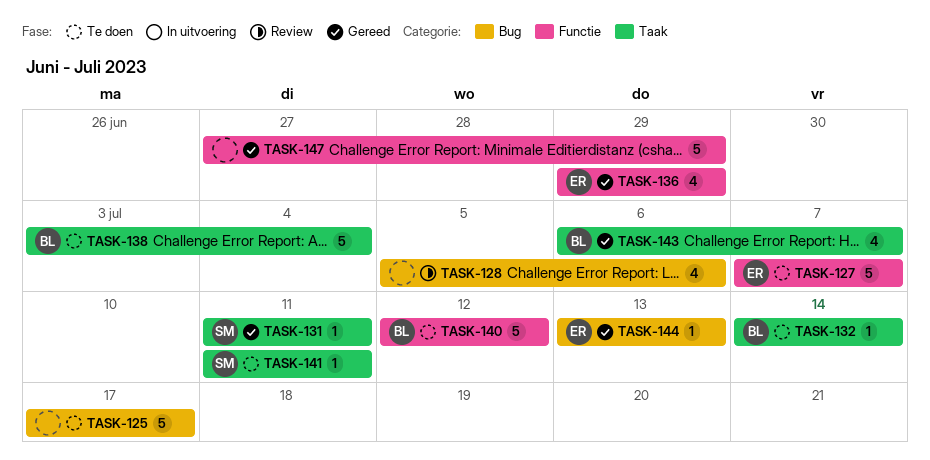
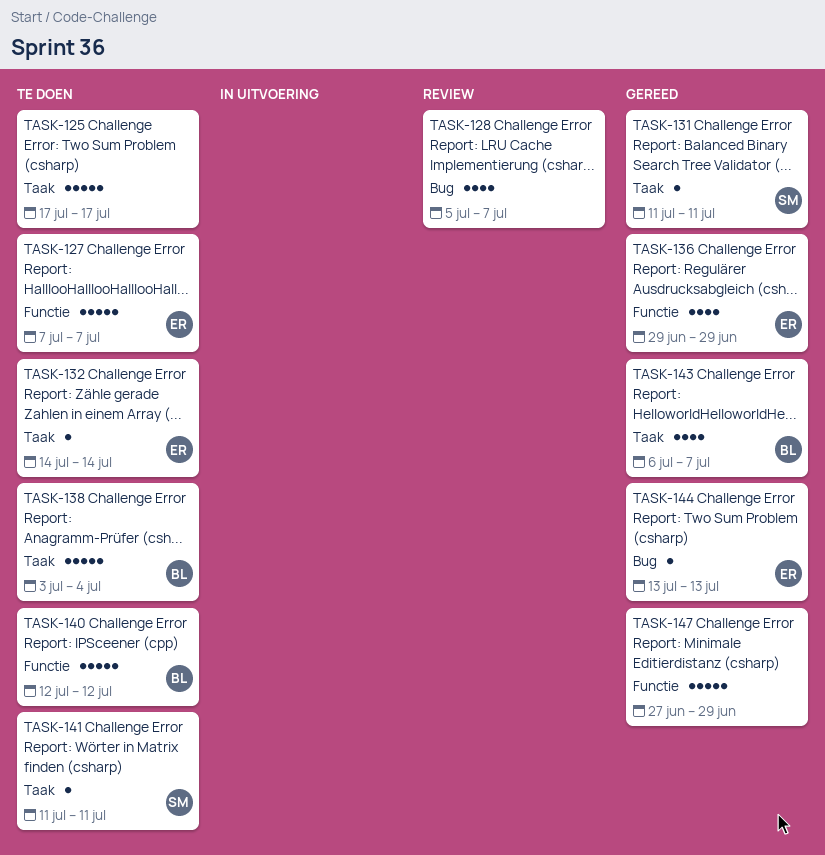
TASK-125, label: Bug -> Taak
TASK-128, due: Jul 6 -> Jul 7
TASK-132, owner: BL -> ER

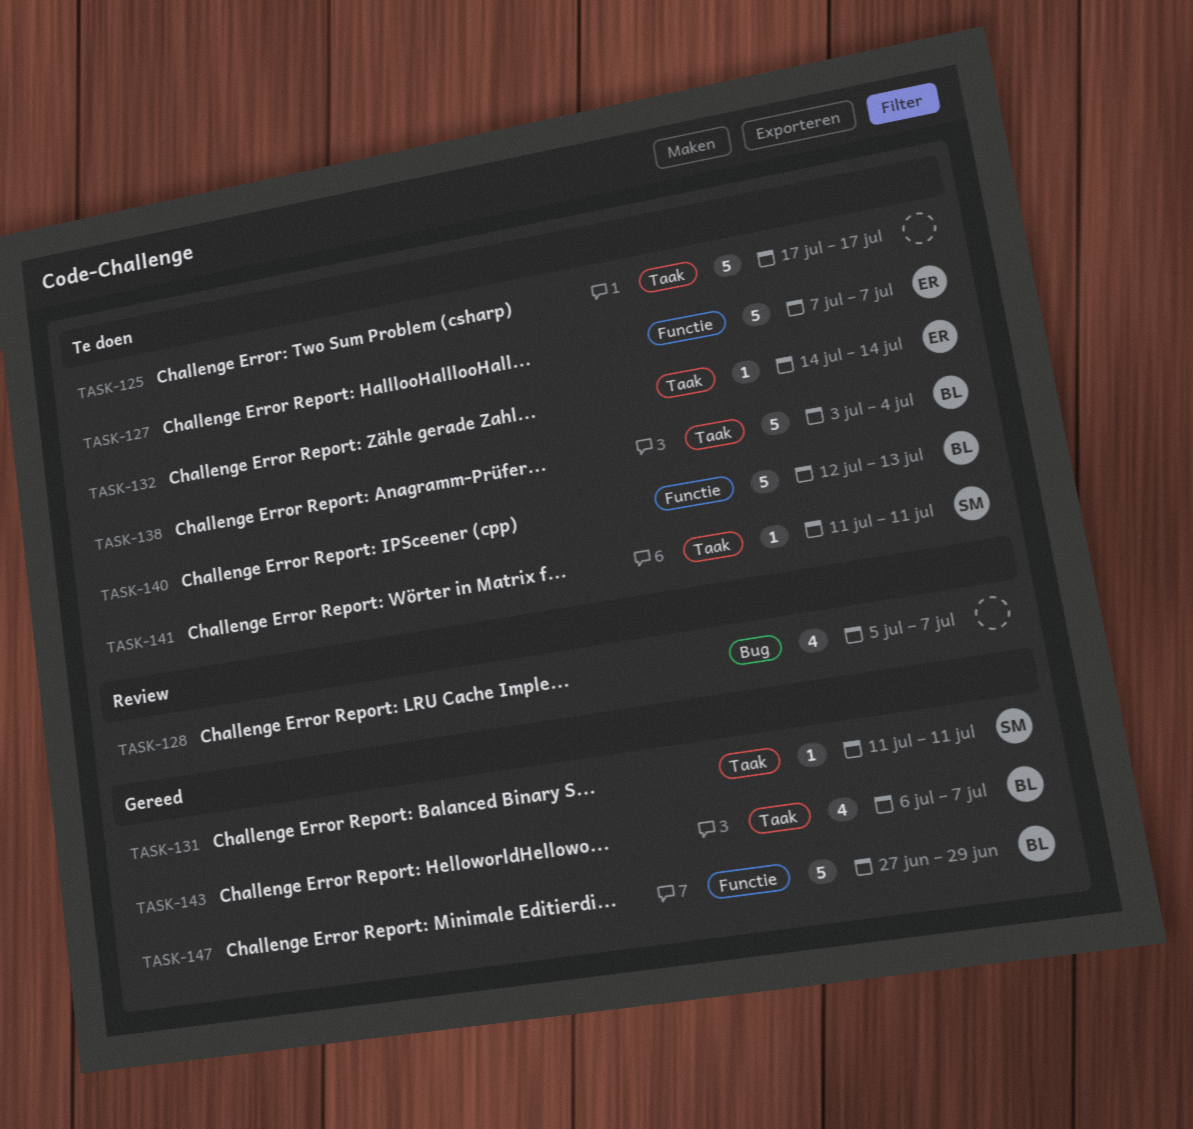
TASK-136: present -> none
TASK-140, due: Jul 12 -> Jul 13
TASK-144: present -> none
TASK-147, owner: none -> BL

